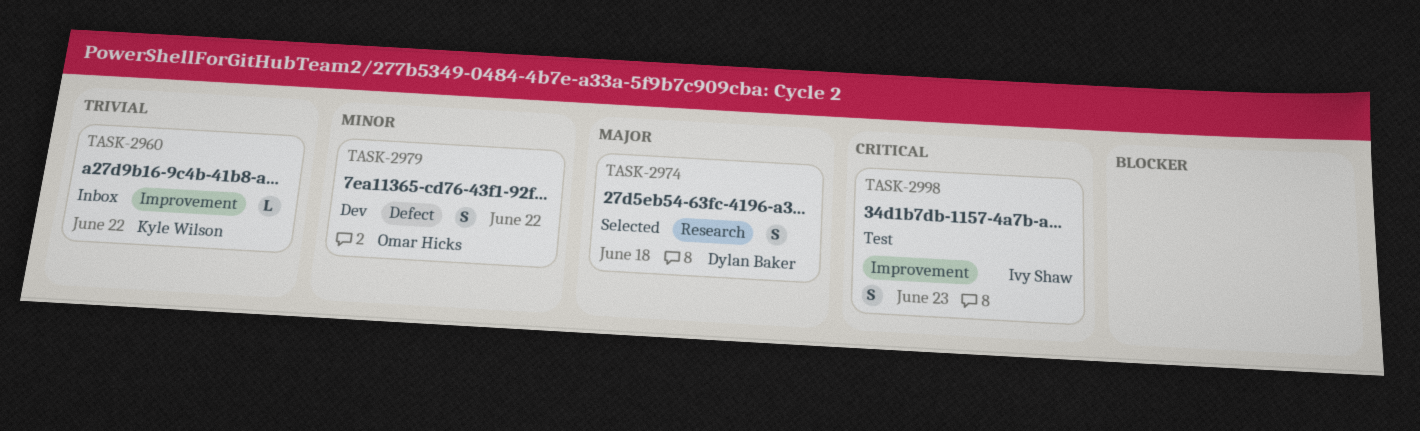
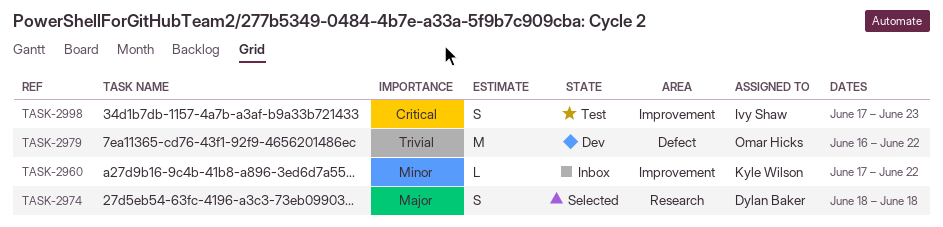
TASK-2960, priority: Trivial -> Minor
TASK-2979, priority: Minor -> Trivial
TASK-2979, estimate: S -> M

